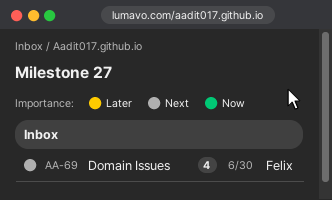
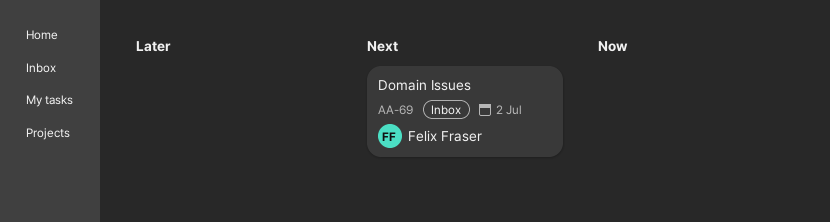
AA-69, due: Jun 30 -> Jul 2

